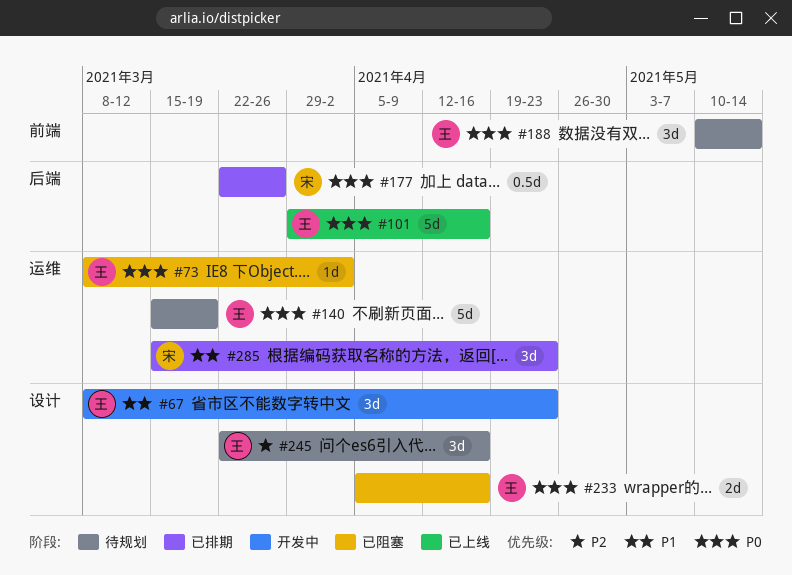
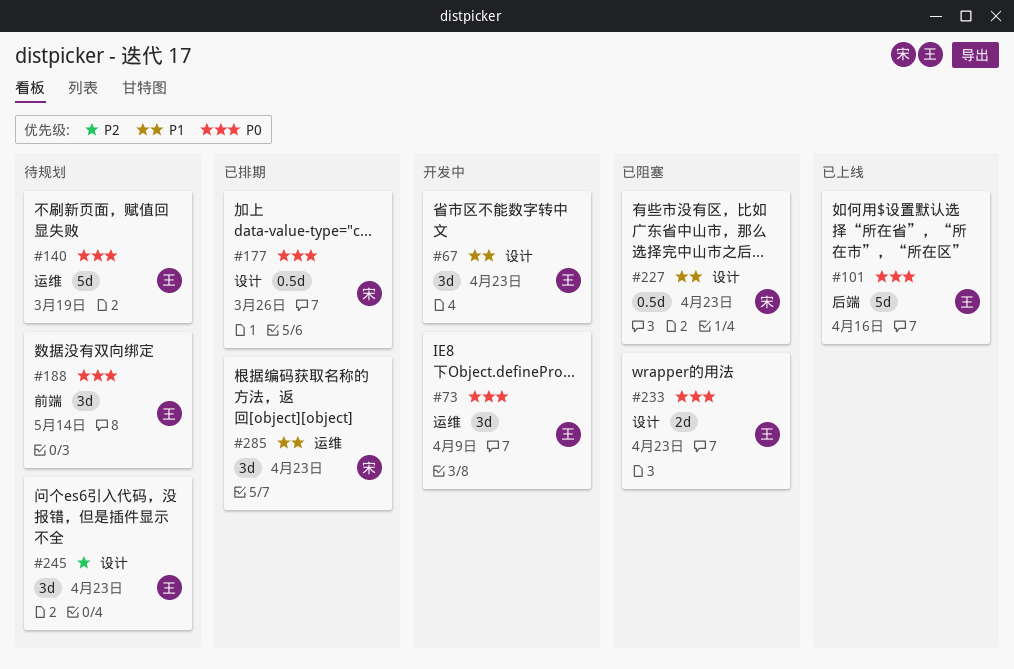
#73, status: 已阻塞 -> 开发中
#73, estimate: 1d -> 3d
#73, due: Apr 2 -> Apr 9
#177, label: 后端 -> 设计
#227: none -> present
#233, due: Apr 16 -> Apr 23
#245, due: Apr 16 -> Apr 23

